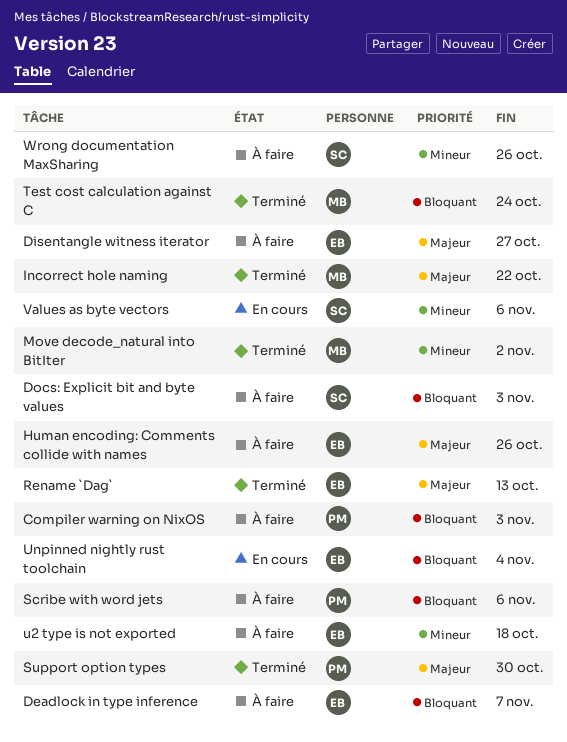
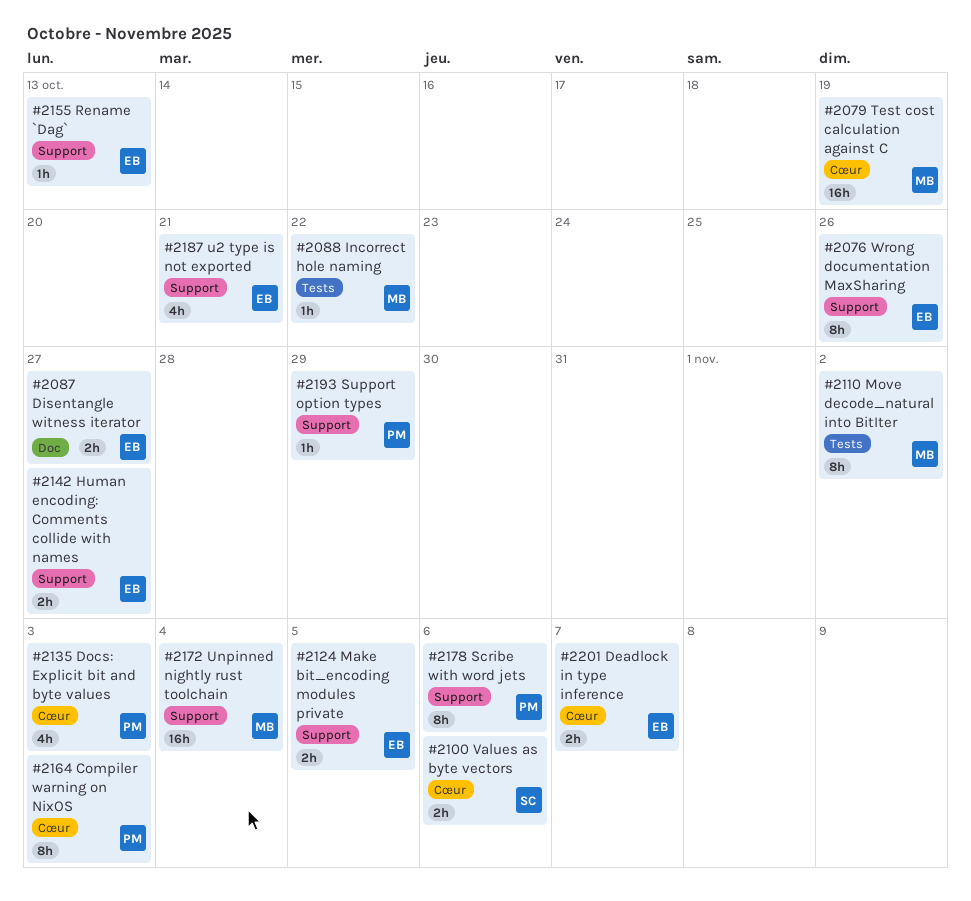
Docs: Explicit bit and byte values, owner: SC -> PM
Human encoding: Comments collide with names, due: Oct 26 -> Oct 27
Make bit_encoding modules private: none -> present
Support option types, due: Oct 30 -> Oct 29
Test cost calculation against C, due: Oct 24 -> Oct 19
u2 type is not exported, due: Oct 18 -> Oct 21
Unpinned nightly rust toolchain, owner: EB -> MB
Wrong documentation MaxSharing, owner: SC -> EB

